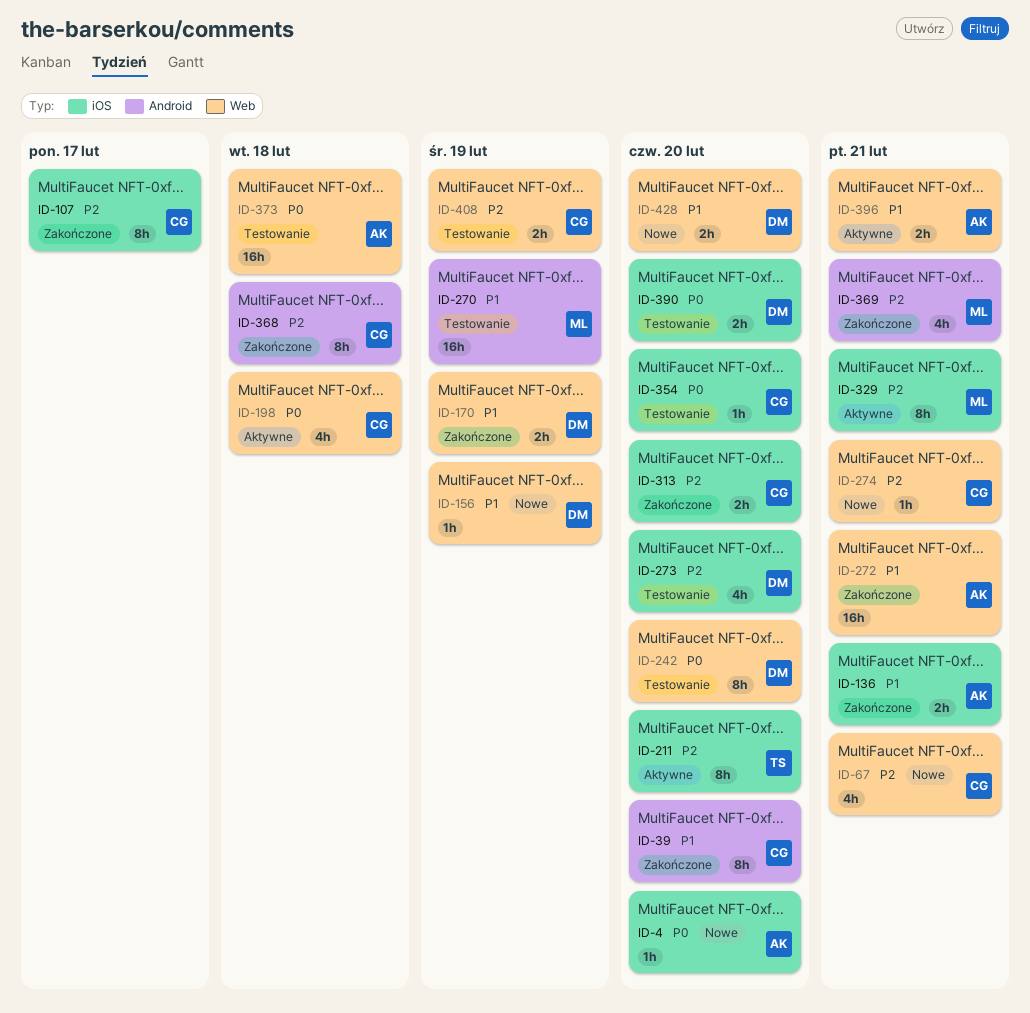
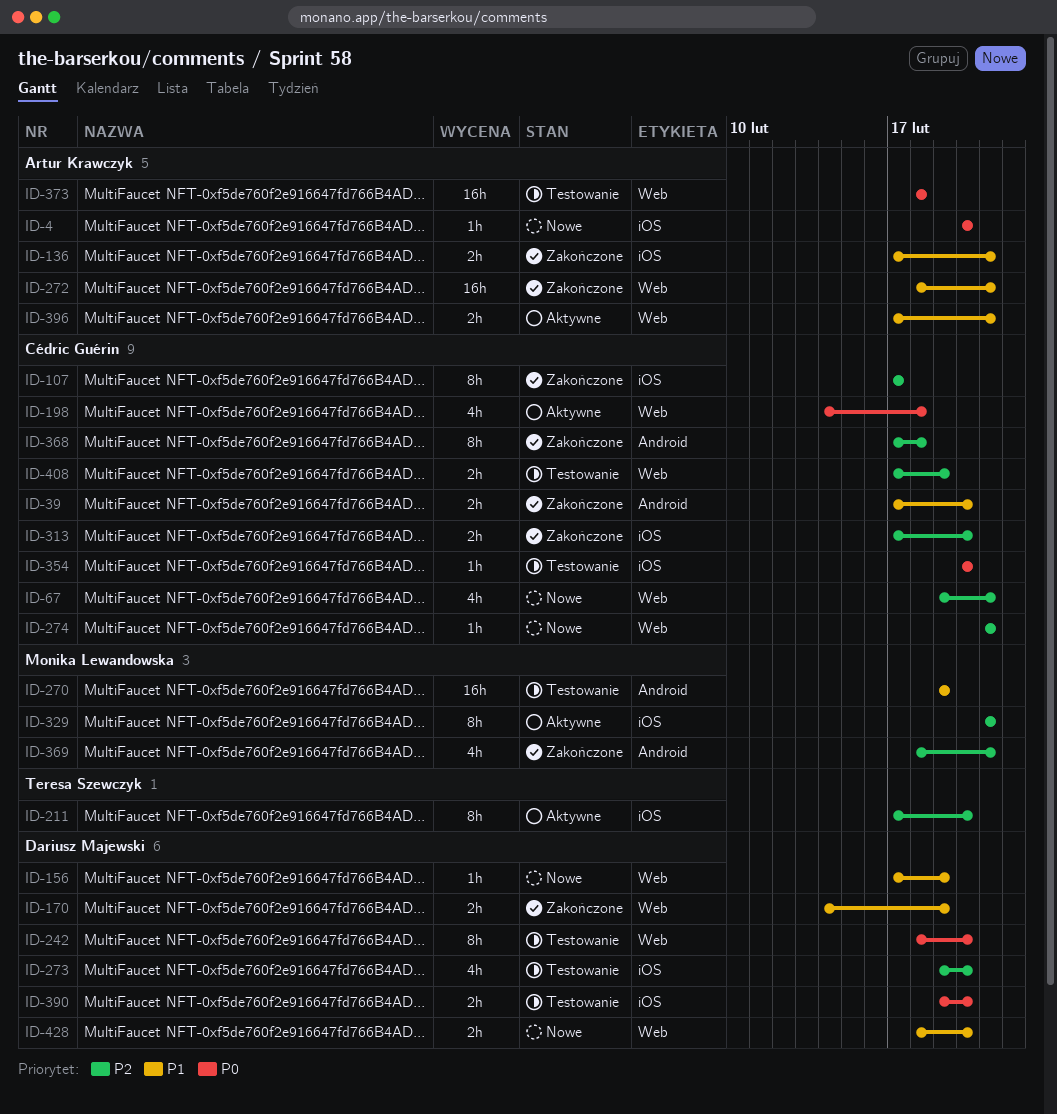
ID-39, estimate: 8h -> 2h

